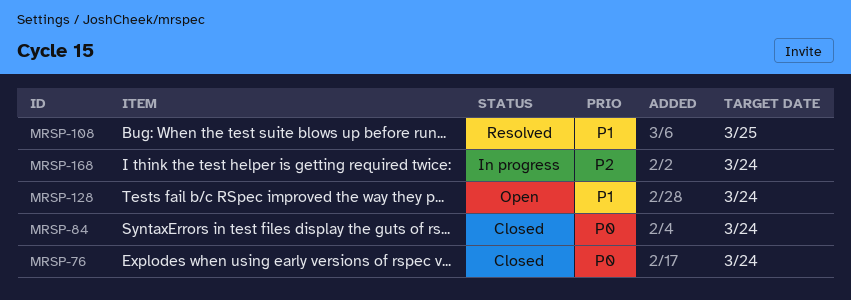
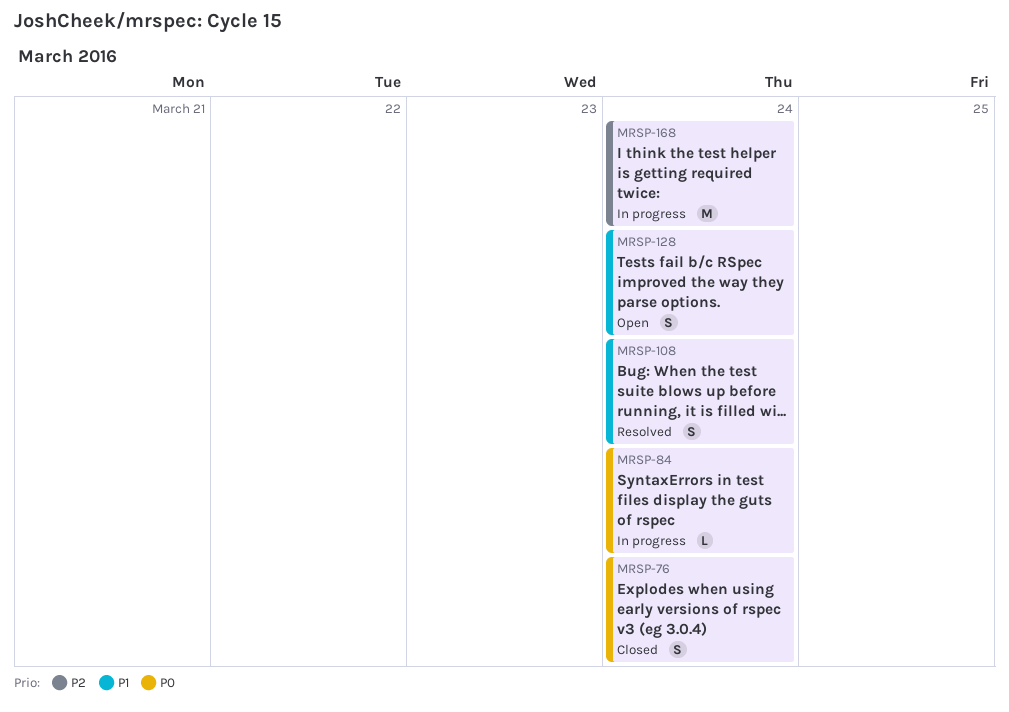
MRSP-84, status: Closed -> In progress
MRSP-108, due: Mar 25 -> Mar 24

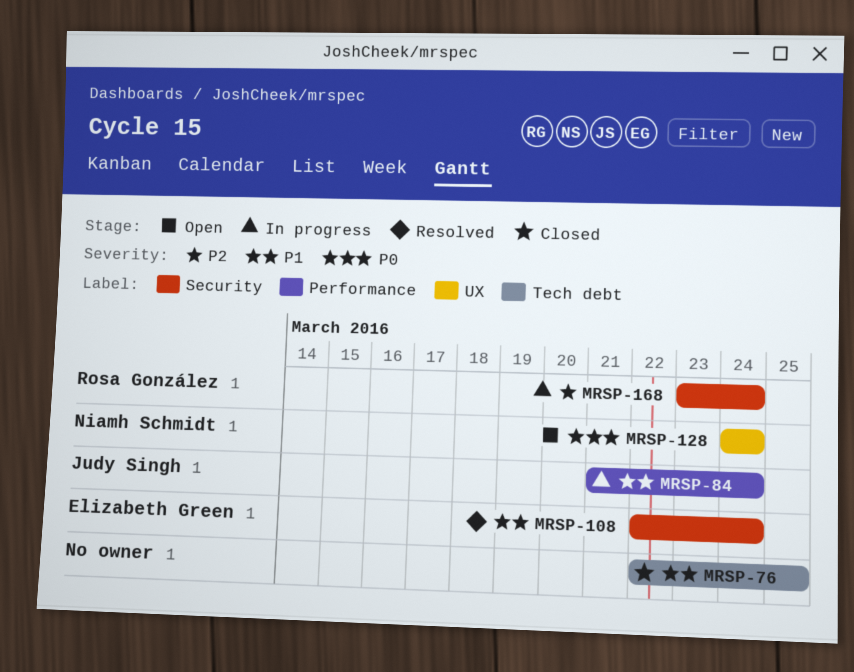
MRSP-76, priority: P0 -> P1
MRSP-76, due: Mar 24 -> Mar 25
MRSP-84, priority: P0 -> P1
MRSP-128, priority: P1 -> P0

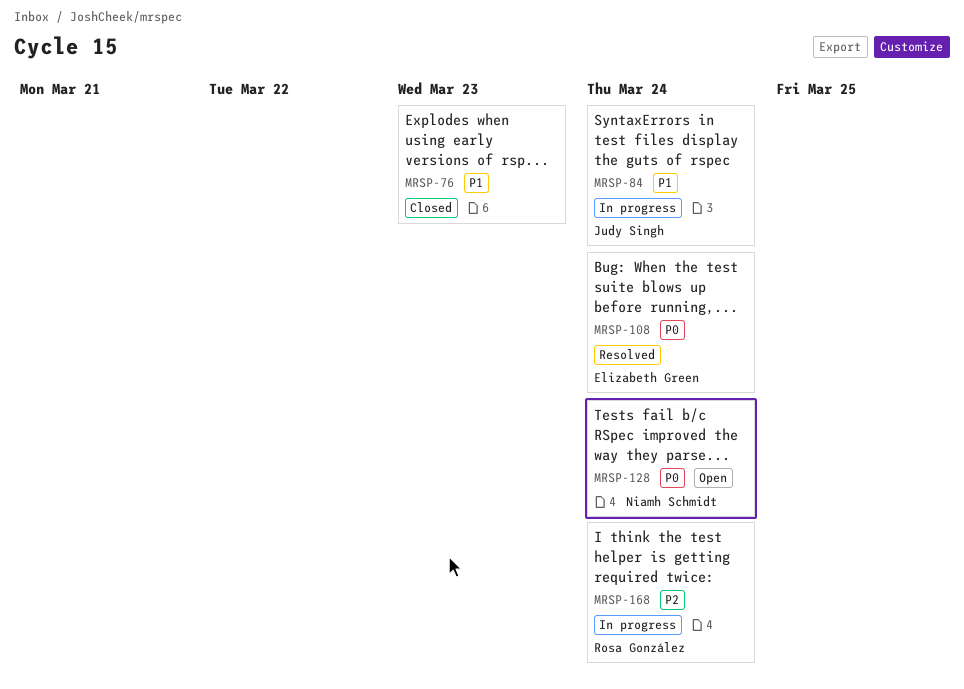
MRSP-76, due: Mar 25 -> Mar 23
MRSP-108, priority: P1 -> P0

